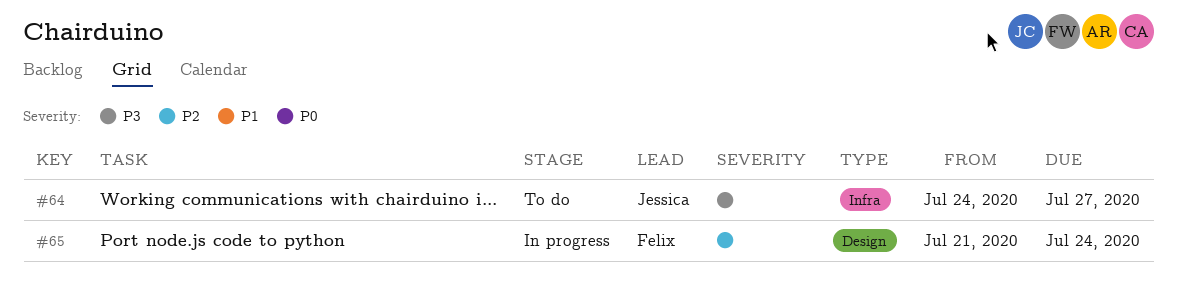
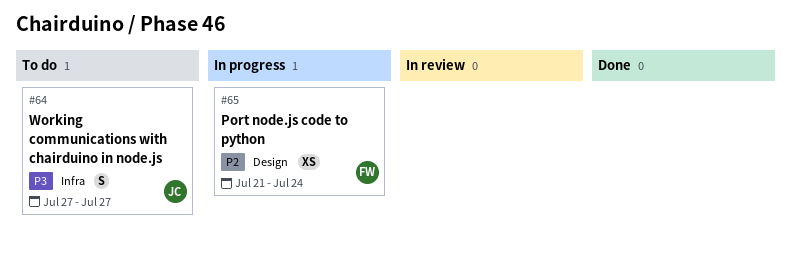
#64, start: Jul 24 -> Jul 27

